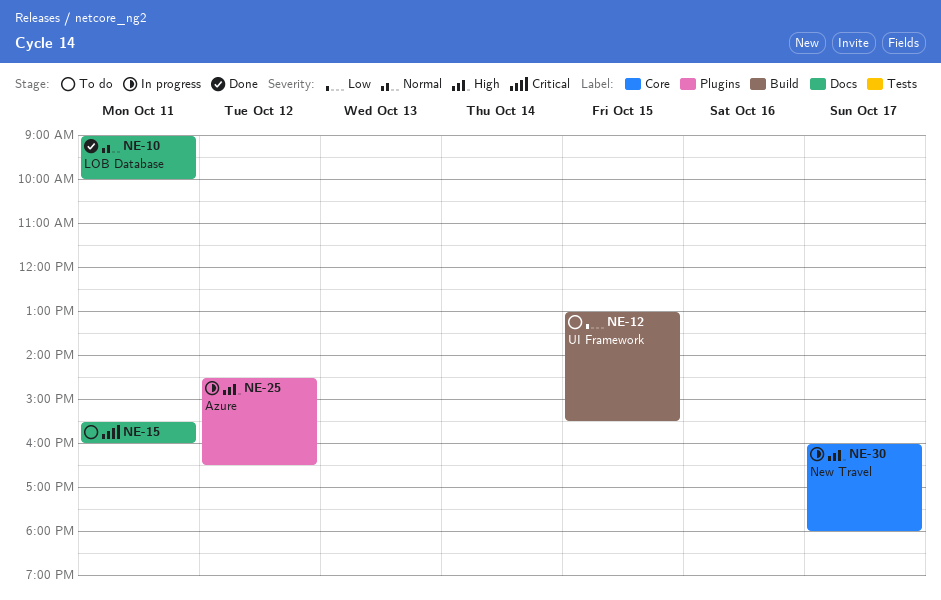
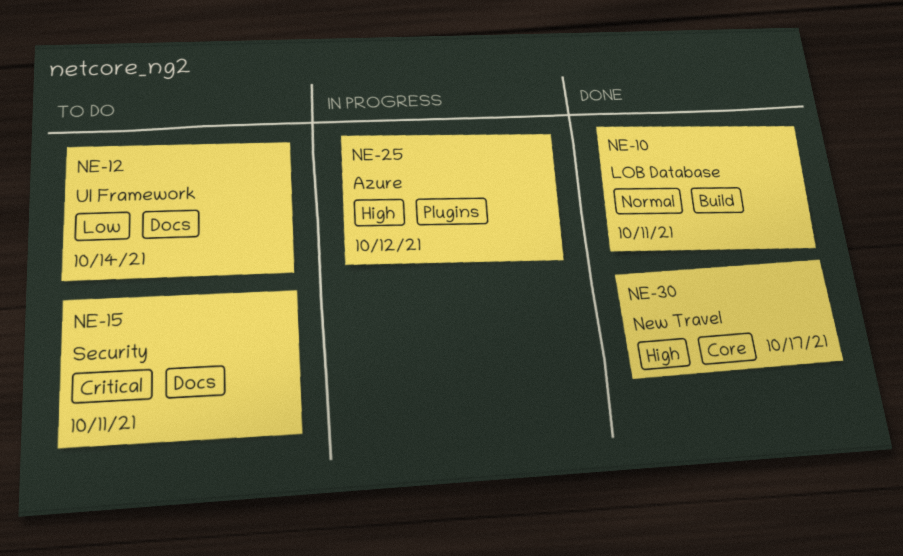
NE-10, label: Docs -> Build
NE-12, label: Build -> Docs
NE-12, day: Oct 15 -> Oct 14
NE-30, status: In progress -> Done

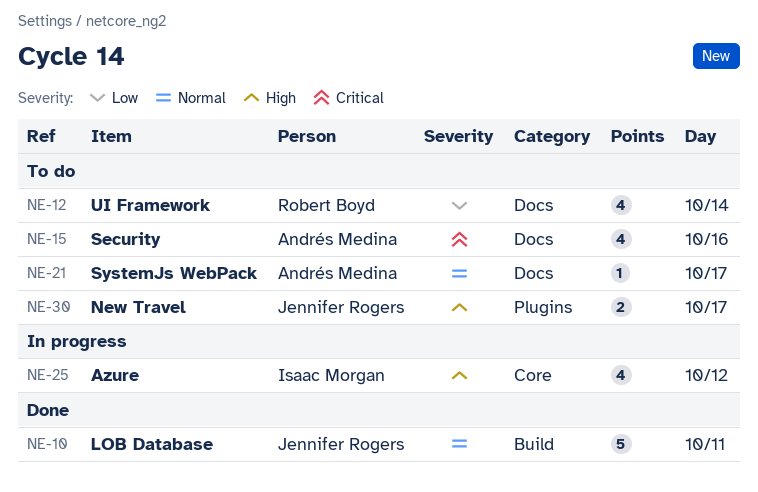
NE-15, day: Oct 11 -> Oct 16
NE-21: none -> present
NE-25, label: Plugins -> Core
NE-30, status: Done -> To do
NE-30, label: Core -> Plugins

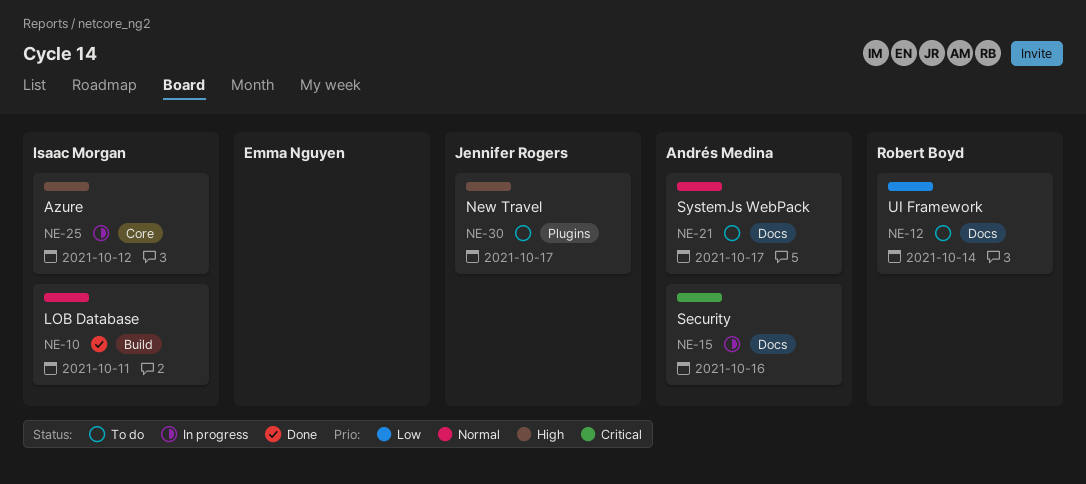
NE-10, owner: Jennifer Rogers -> Isaac Morgan
NE-15, status: To do -> In progress

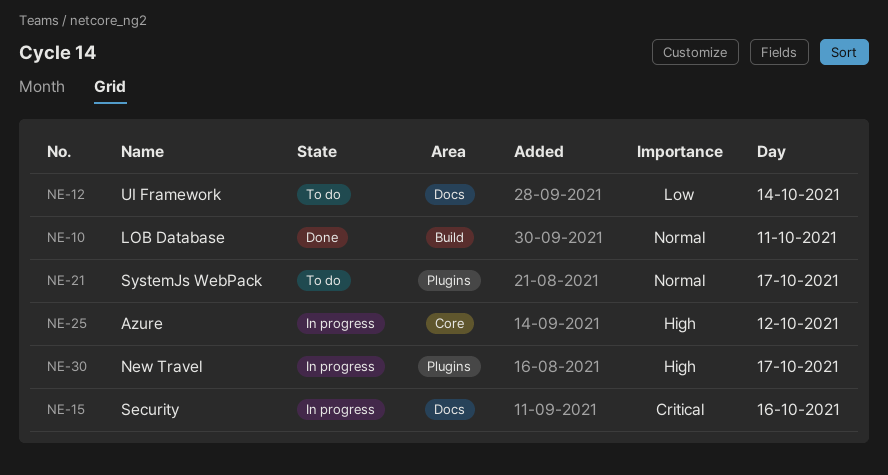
NE-21, label: Docs -> Plugins
NE-30, status: To do -> In progress

